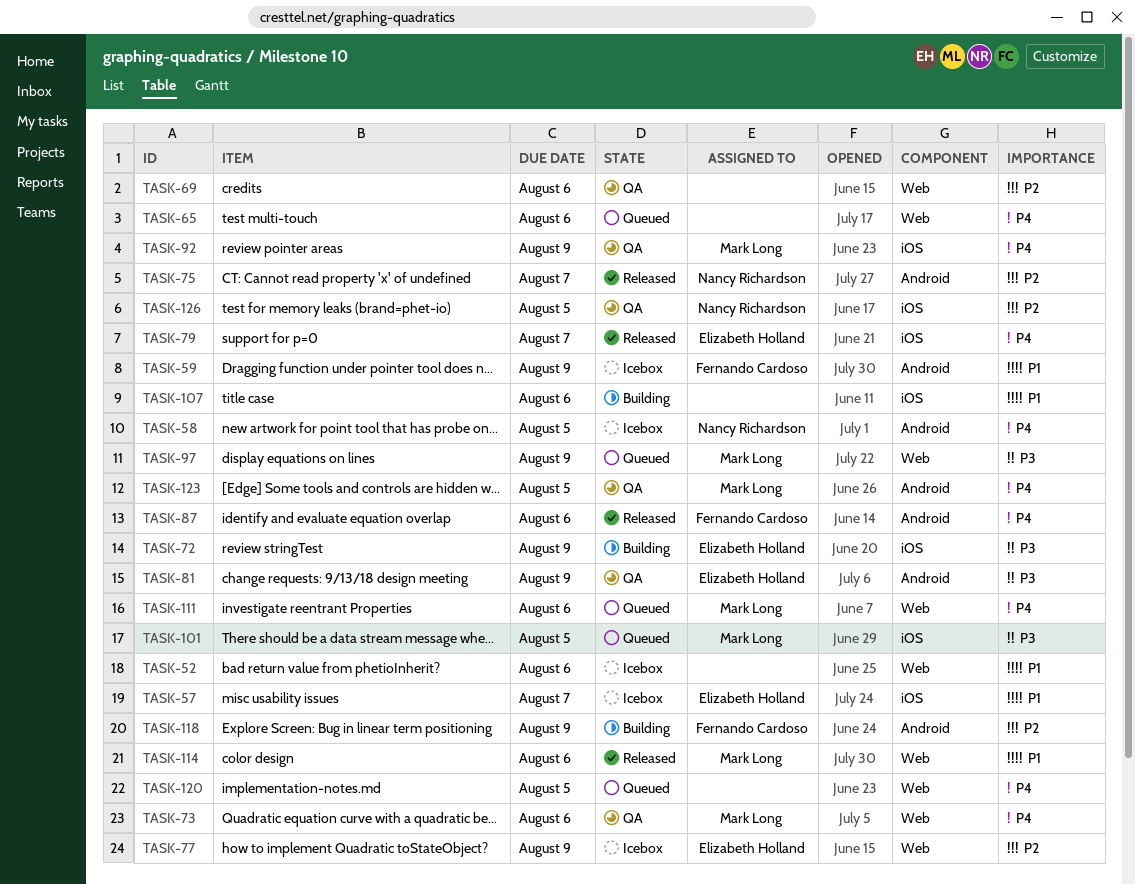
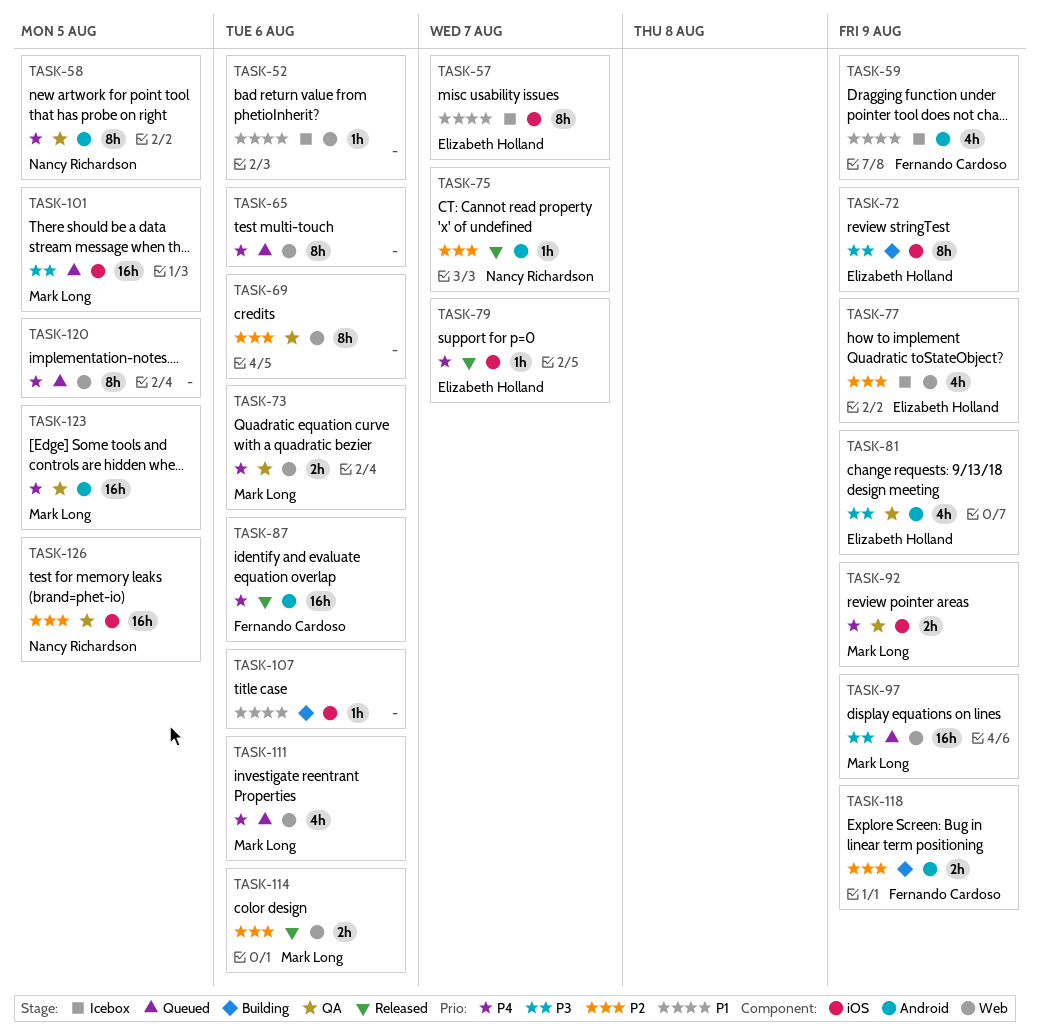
TASK-58, status: Icebox -> QA
TASK-114, priority: P1 -> P2

